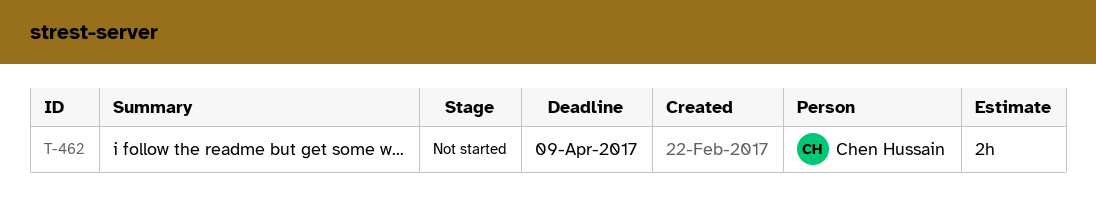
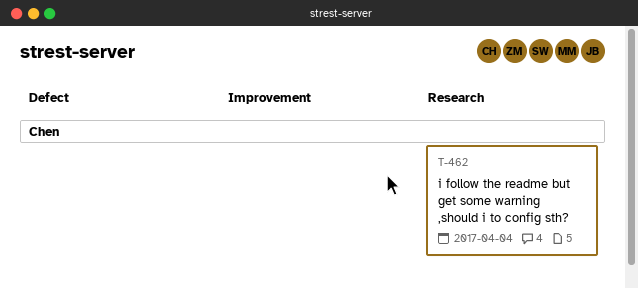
T-462, due: Apr 9 -> Apr 4

